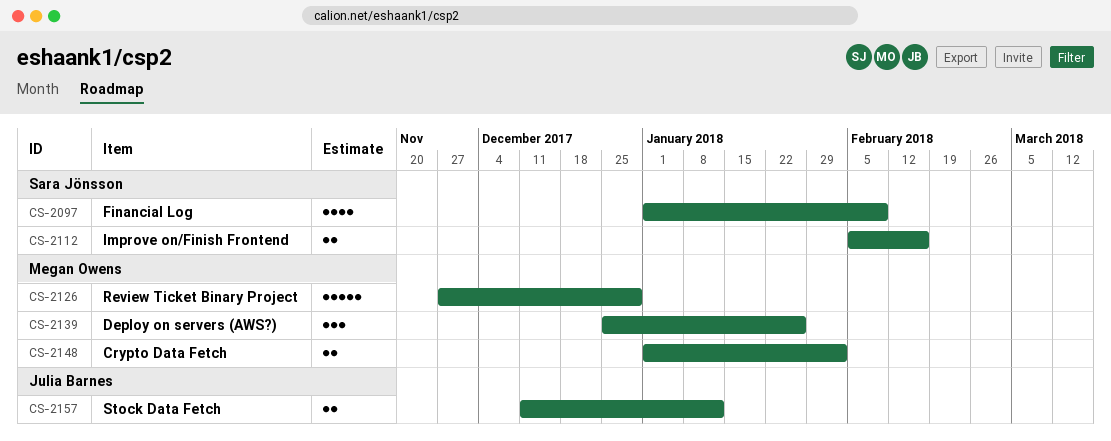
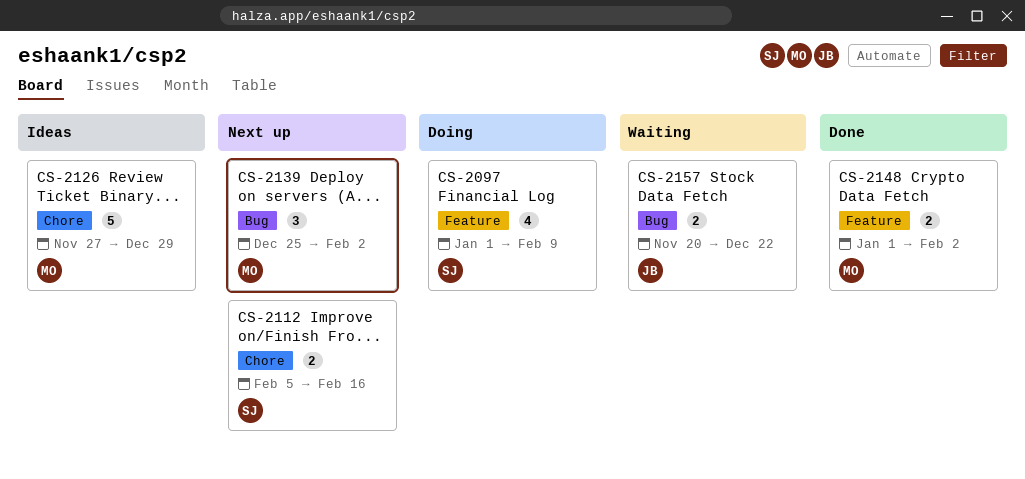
CS-2139, due: Jan 26 -> Feb 2
CS-2157, start: Dec 11 -> Nov 20
CS-2157, due: Jan 12 -> Dec 22

